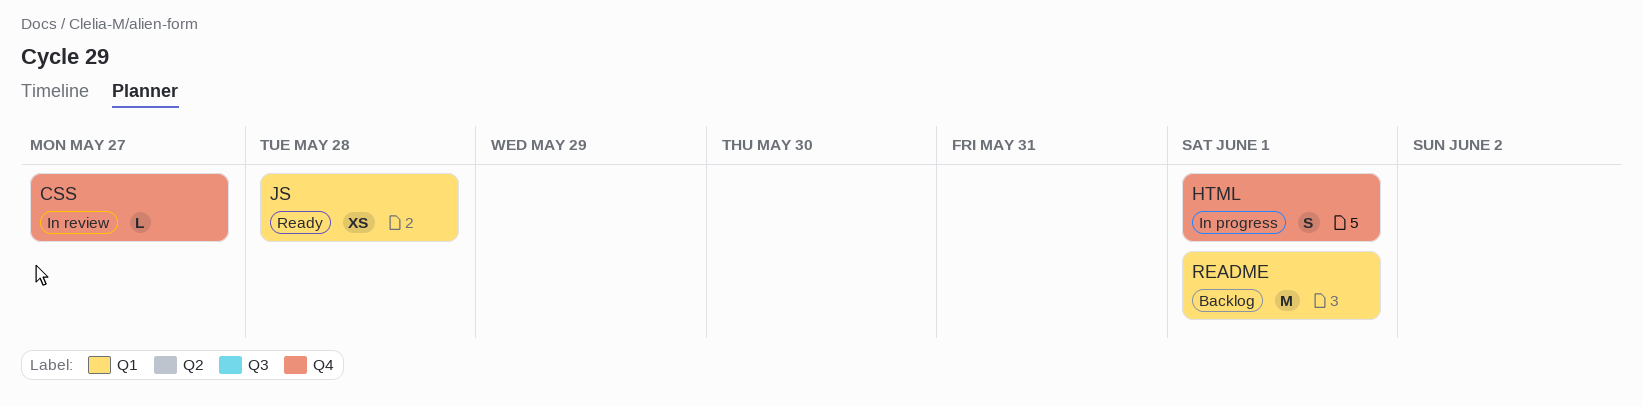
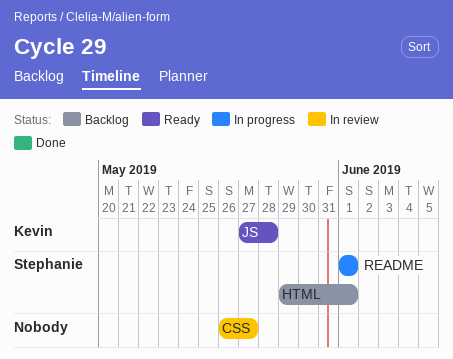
HTML, status: In progress -> Backlog
README, status: Backlog -> In progress

